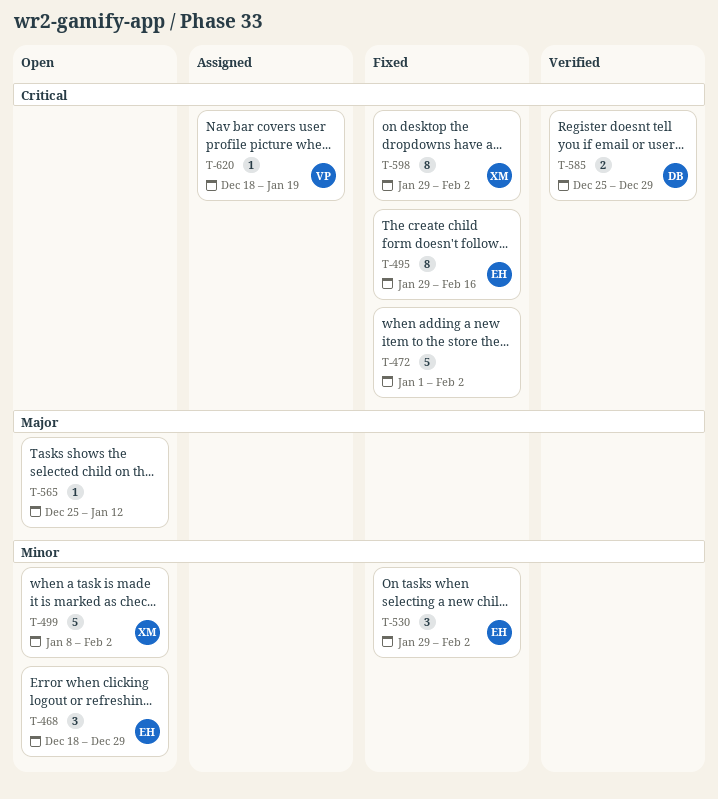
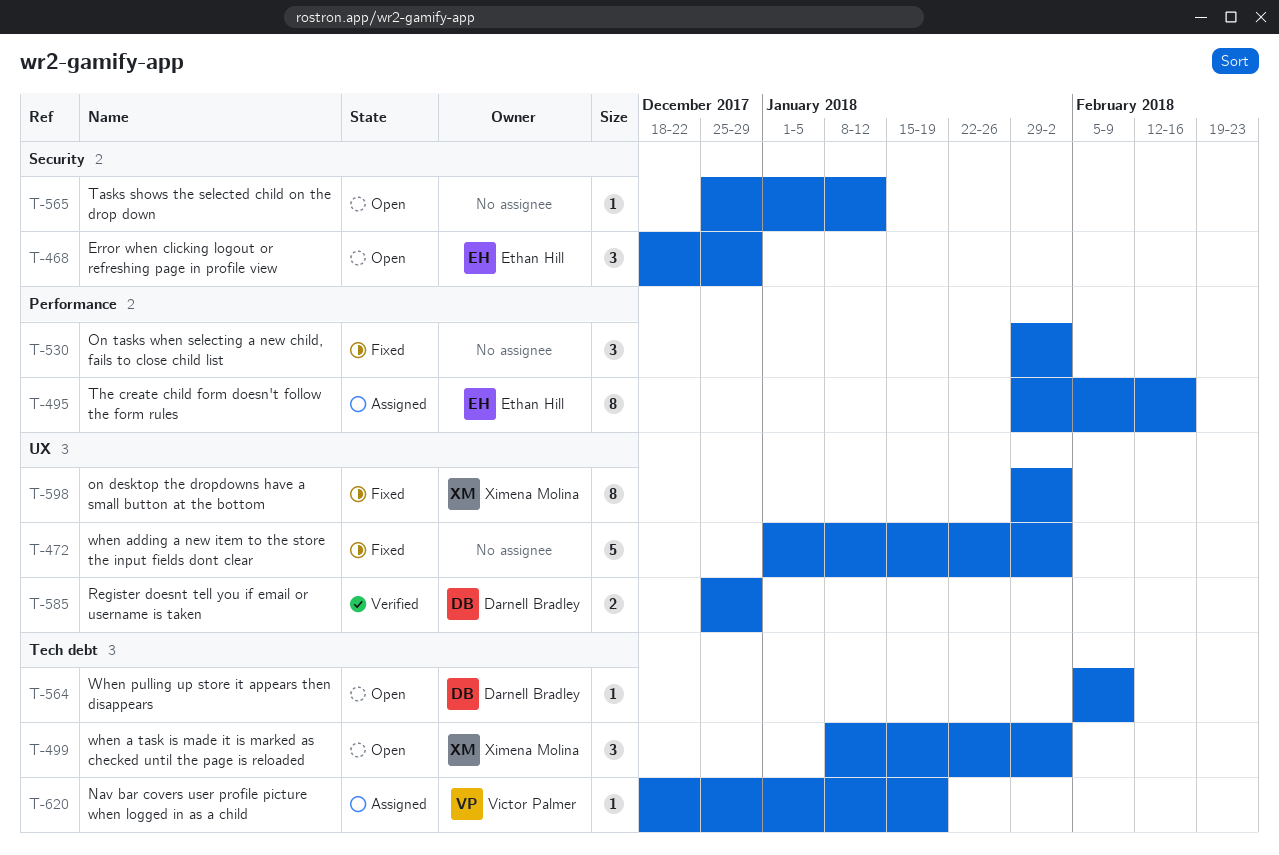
T-495, status: Fixed -> Assigned
T-499, estimate: 5 -> 3
T-530, owner: Ethan Hill -> none
T-564: none -> present

